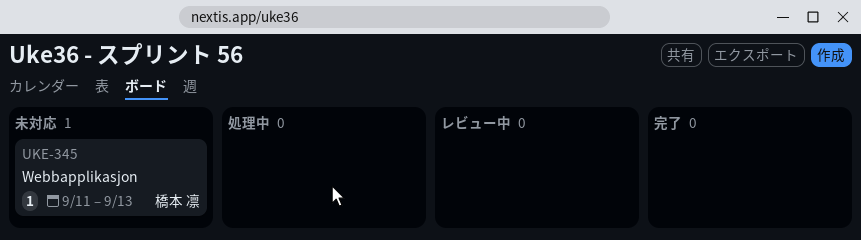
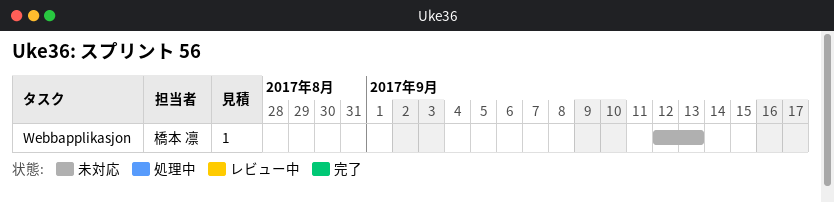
Webbapplikasjon, start: Sep 11 -> Sep 12

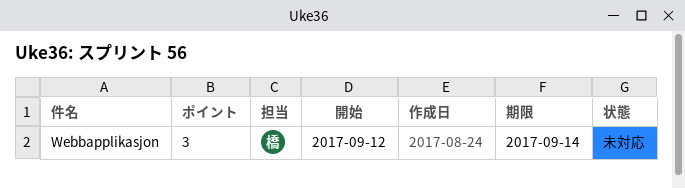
Webbapplikasjon, estimate: 1 -> 3
Webbapplikasjon, due: Sep 13 -> Sep 14

